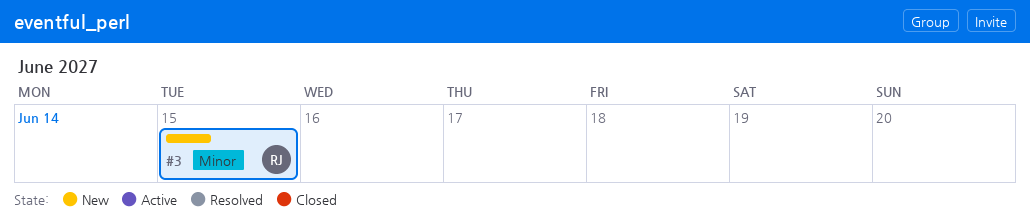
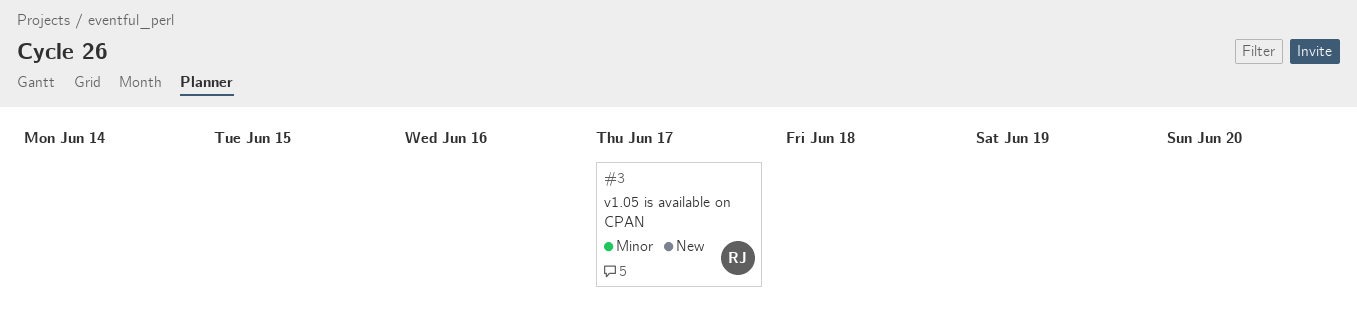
#3, due: Jun 15 -> Jun 17

